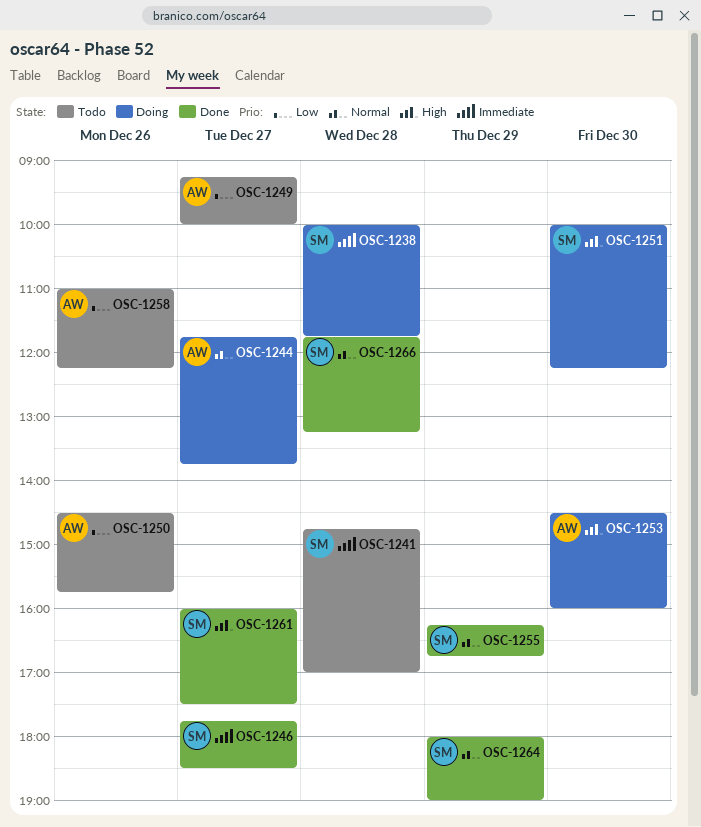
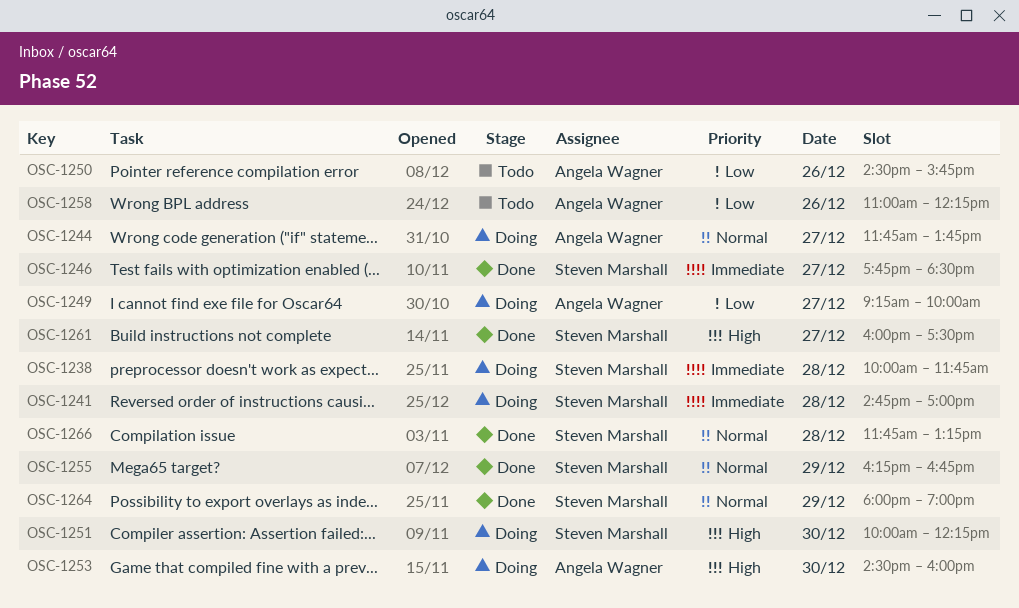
OSC-1241, status: Todo -> Doing
OSC-1249, status: Todo -> Doing

